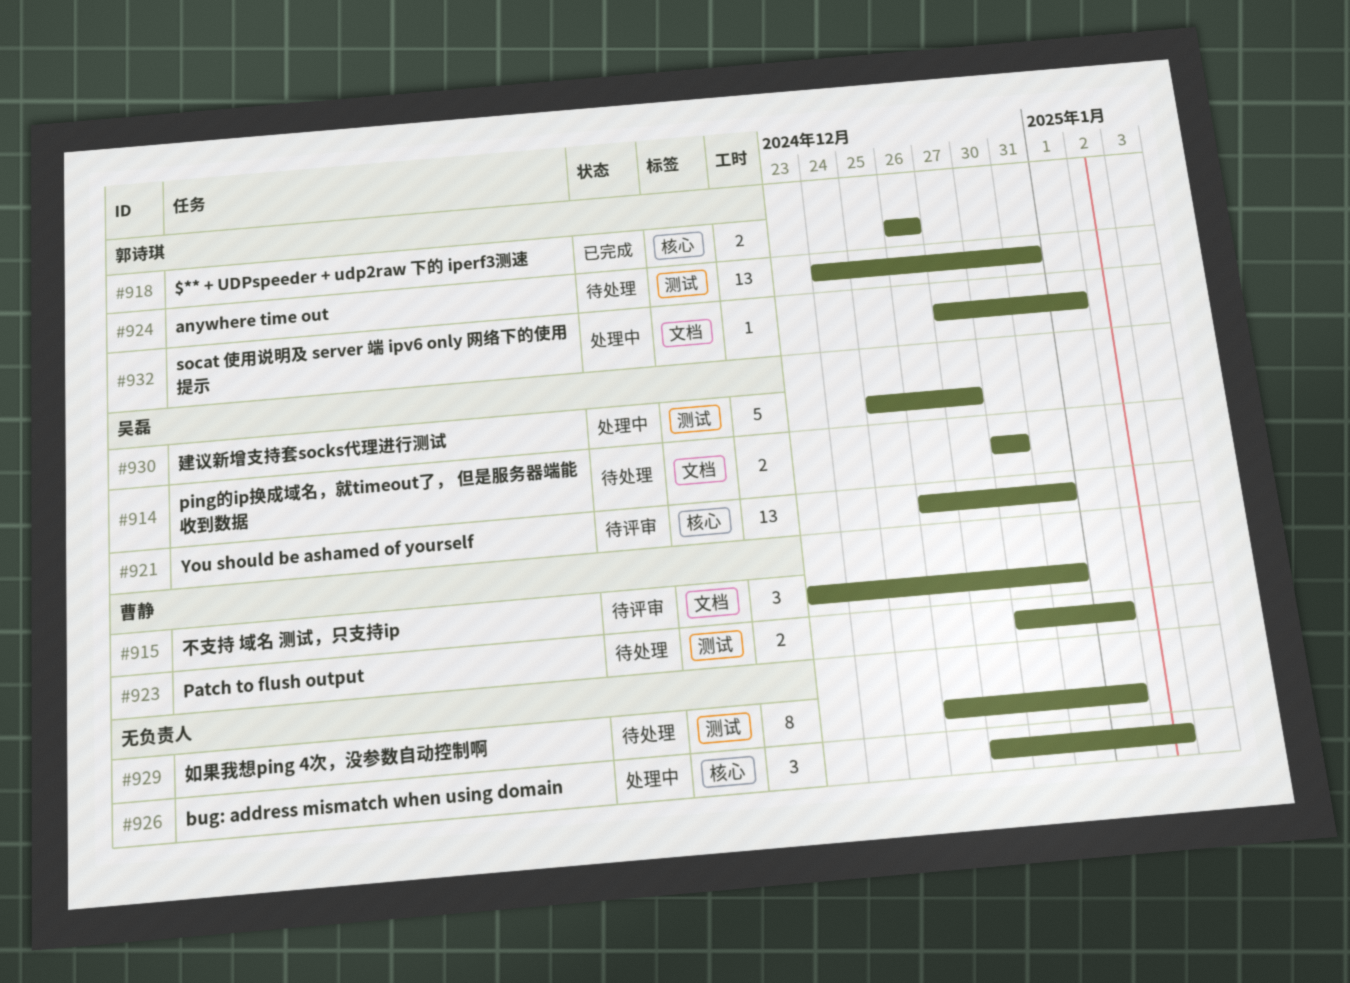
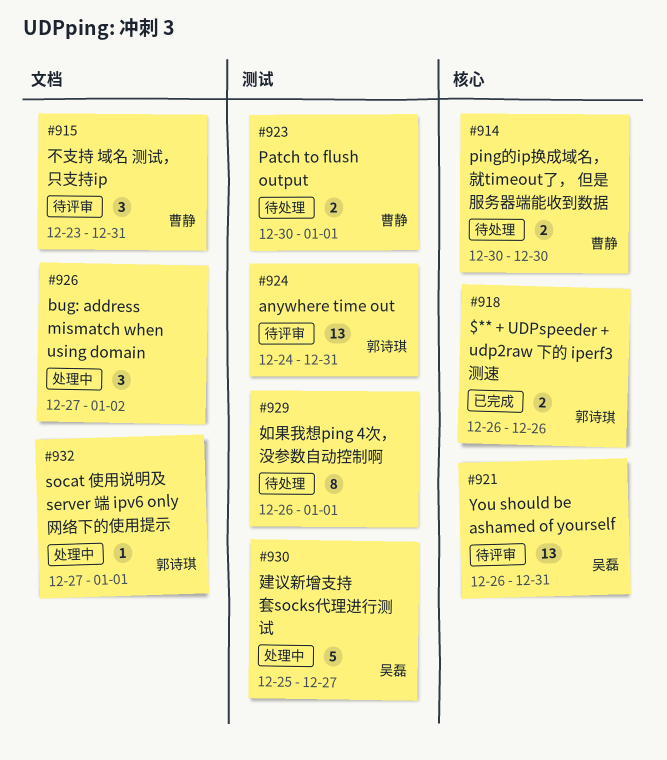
#914, owner: 吴磊 -> 曹静
#914, label: 文档 -> 核心
#924, status: 待处理 -> 待评审
#926, label: 核心 -> 文档

